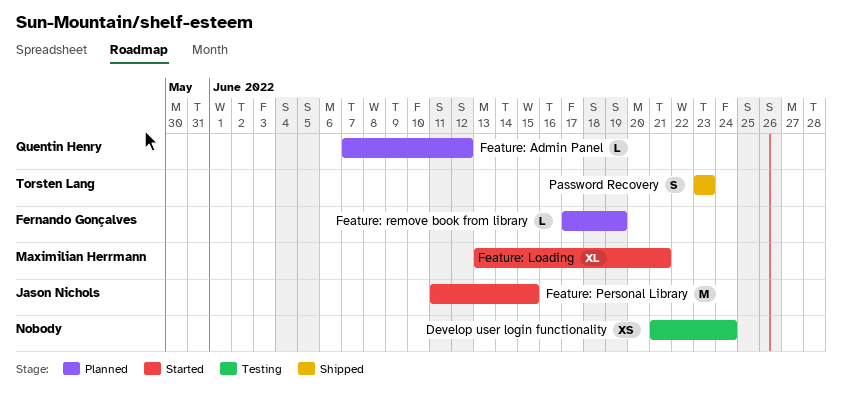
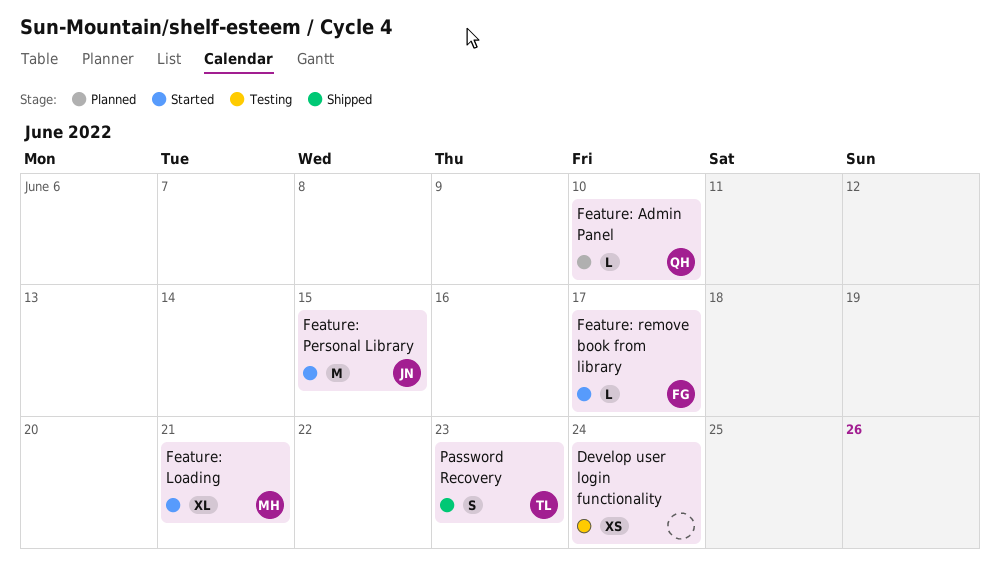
Feature: Admin Panel, due: Jun 12 -> Jun 10
Feature: remove book from library, status: Planned -> Started
Feature: remove book from library, due: Jun 19 -> Jun 17

